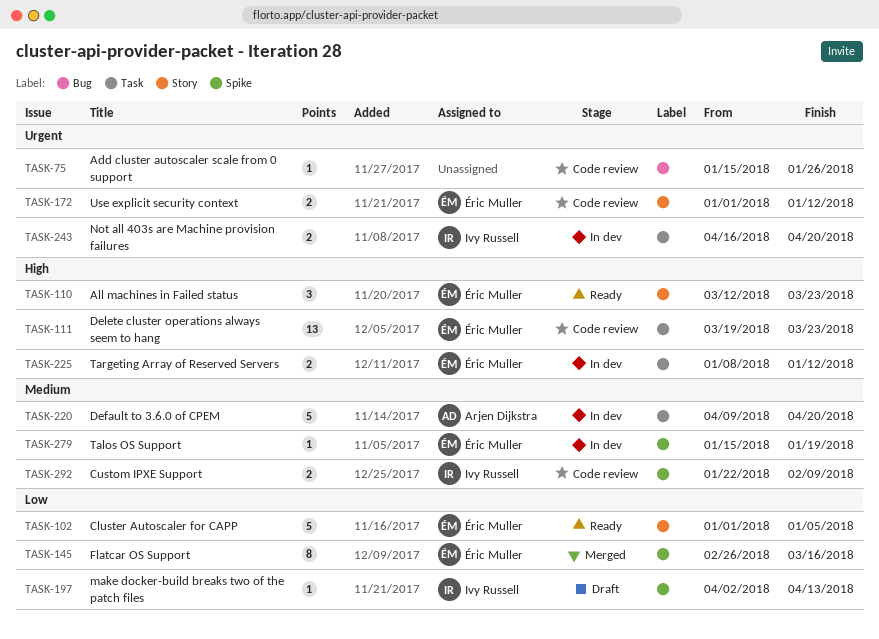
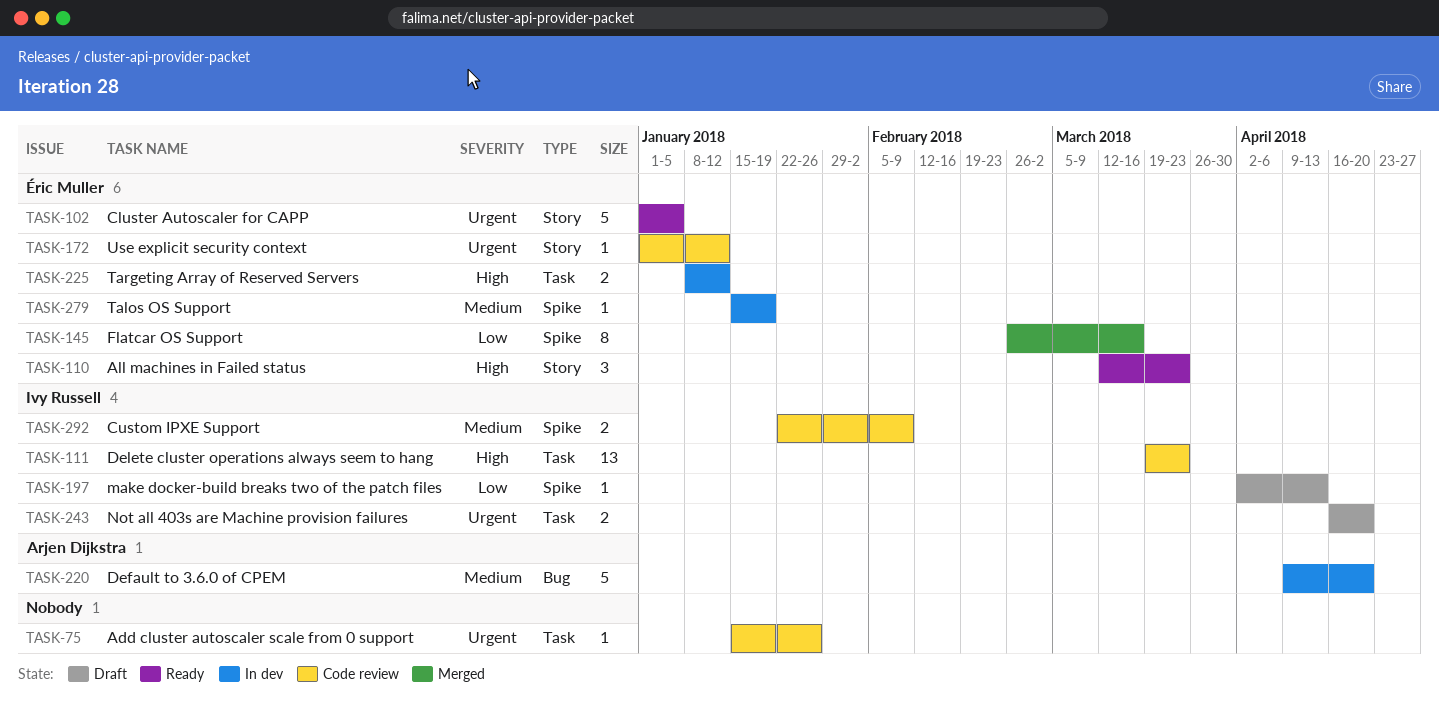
TASK-75, label: Bug -> Task
TASK-102, priority: Low -> Urgent
TASK-111, owner: Éric Muller -> Ivy Russell
TASK-172, estimate: 2 -> 1
TASK-220, label: Task -> Bug
TASK-243, status: In dev -> Draft

